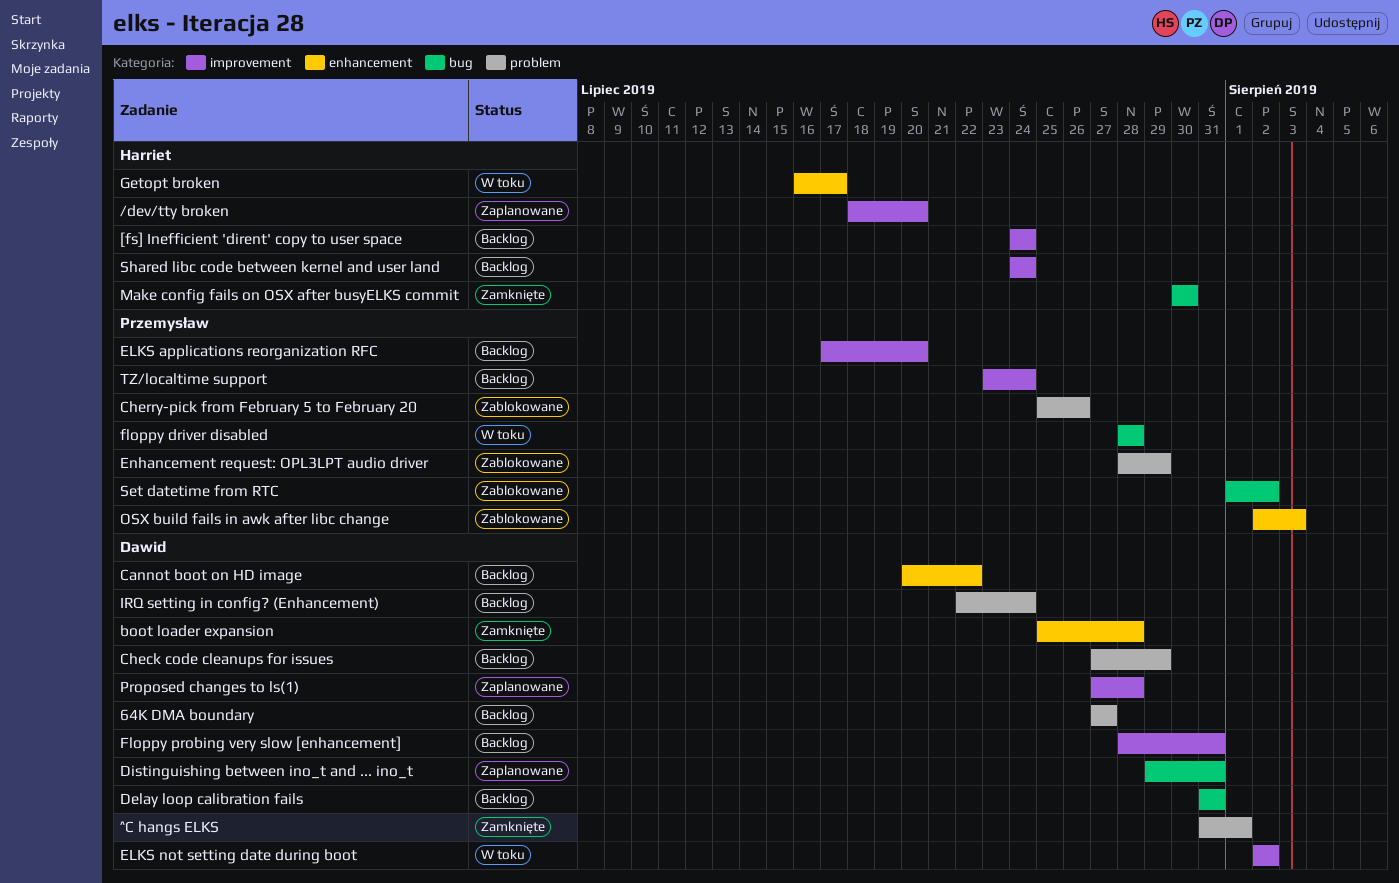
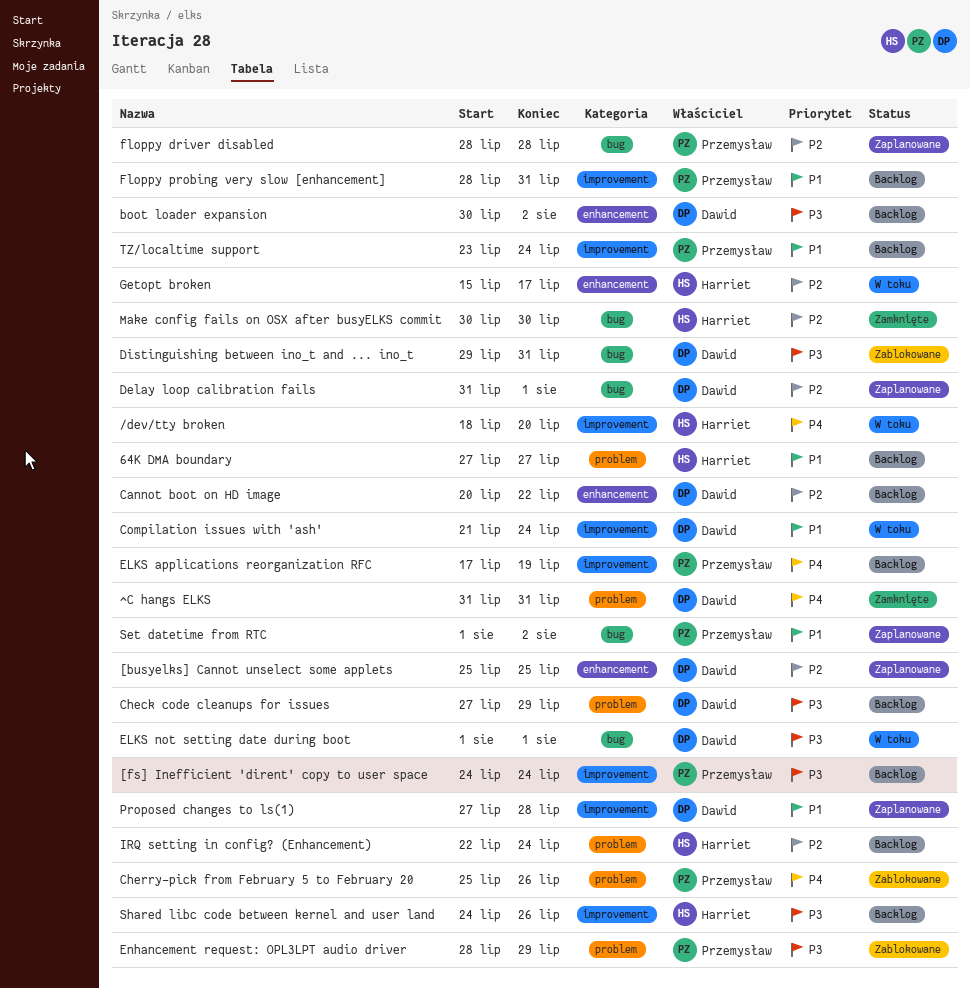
/dev/tty broken, status: Zaplanowane -> W toku
64K DMA boundary, owner: Dawid -> Harriet
[busyelks] Cannot unselect some applets: none -> present
[fs] Inefficient 'dirent' copy to user space, owner: Harriet -> Przemysław
^C hangs ELKS, due: Aug 1 -> Jul 31
boot loader expansion, status: Zamknięte -> Backlog
boot loader expansion, start: Jul 25 -> Jul 30
boot loader expansion, due: Jul 28 -> Aug 2
Compilation issues with 'ash': none -> present
Delay loop calibration fails, status: Backlog -> Zaplanowane
Delay loop calibration fails, due: Jul 31 -> Aug 1
Distinguishing between ino_t and ... ino_t, status: Zaplanowane -> Zablokowane
ELKS applications reorganization RFC, due: Jul 20 -> Jul 19
ELKS not setting date during boot, label: improvement -> bug
ELKS not setting date during boot, start: Aug 2 -> Aug 1
ELKS not setting date during boot, due: Aug 2 -> Aug 1
floppy driver disabled, status: W toku -> Zaplanowane
Floppy probing very slow [enhancement], owner: Dawid -> Przemysław
Getopt broken, start: Jul 16 -> Jul 15
IRQ setting in config? (Enhancement), owner: Dawid -> Harriet
OSX build fails in awk after libc change: present -> none
Set datetime from RTC, status: Zablokowane -> Zaplanowane
Shared libc code between kernel and user land, due: Jul 24 -> Jul 26

